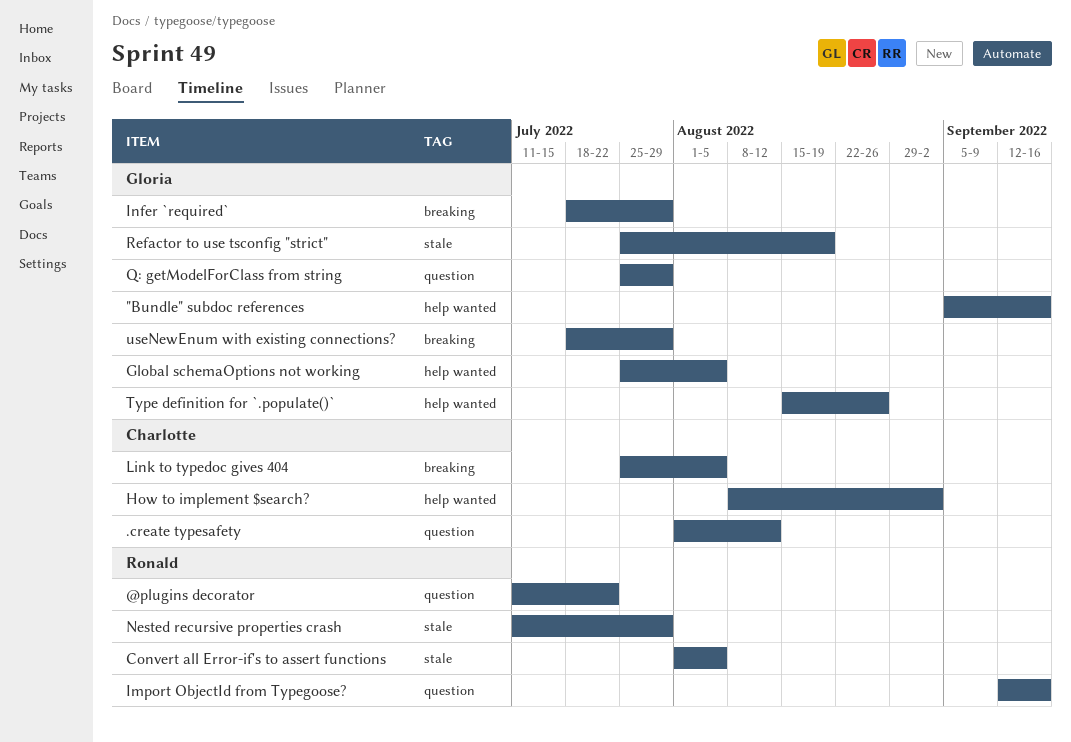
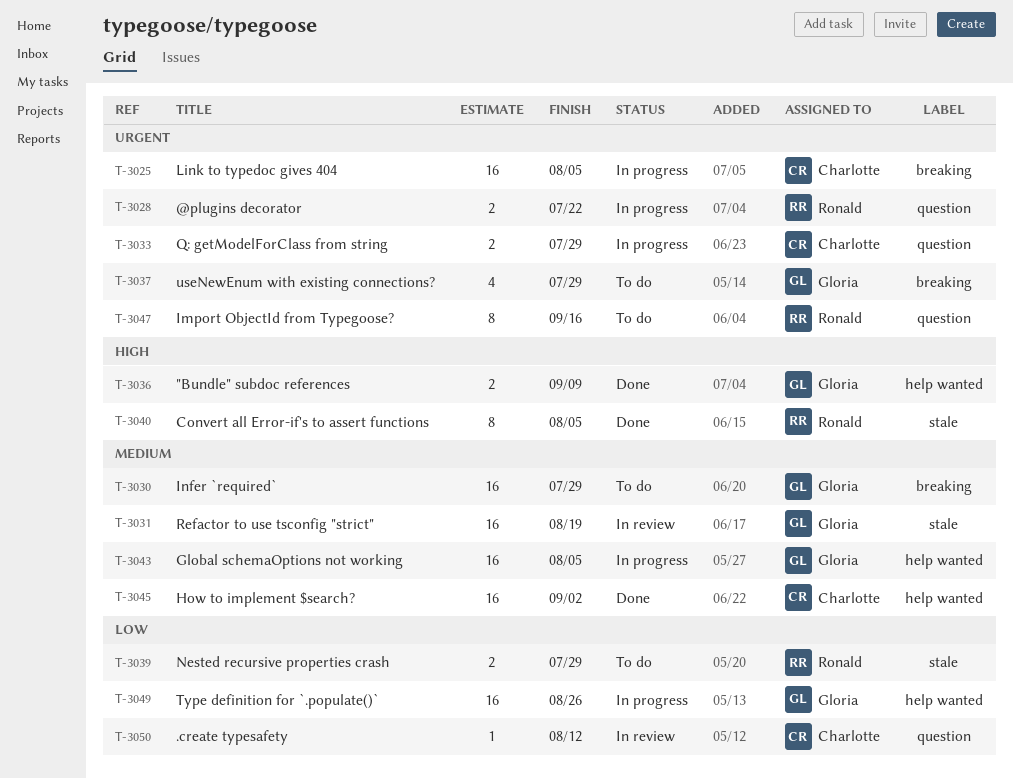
"Bundle" subdoc references, due: Sep 16 -> Sep 9
Q: getModelForClass from string, owner: Gloria -> Charlotte

